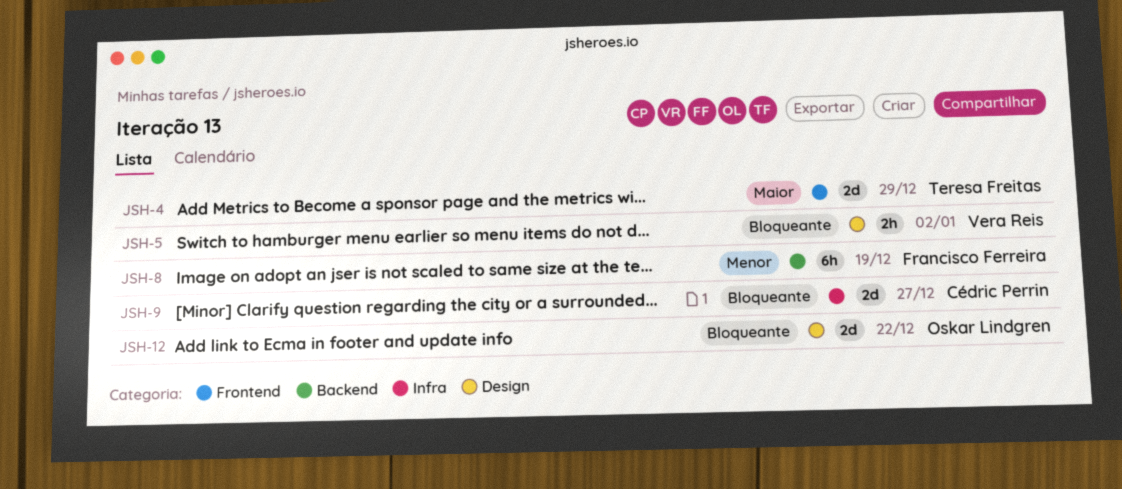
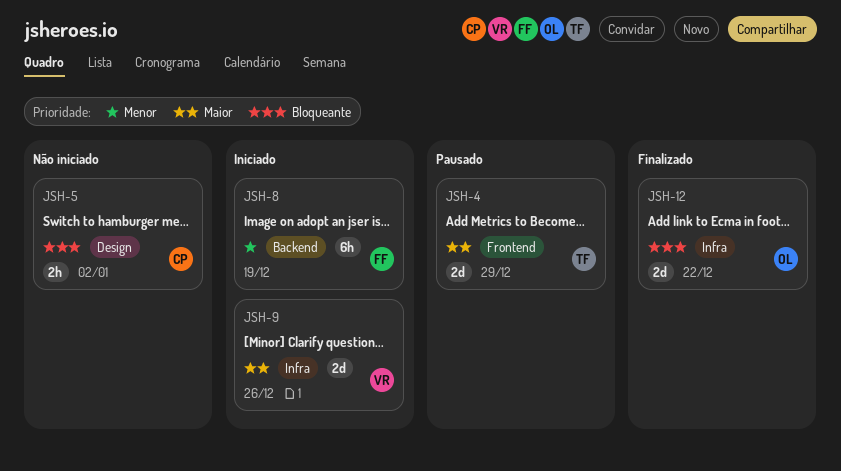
JSH-5, owner: Vera Reis -> Cédric Perrin
JSH-9, owner: Cédric Perrin -> Vera Reis
JSH-9, priority: Bloqueante -> Maior
JSH-9, due: Dec 27 -> Dec 26
JSH-12, label: Design -> Infra

